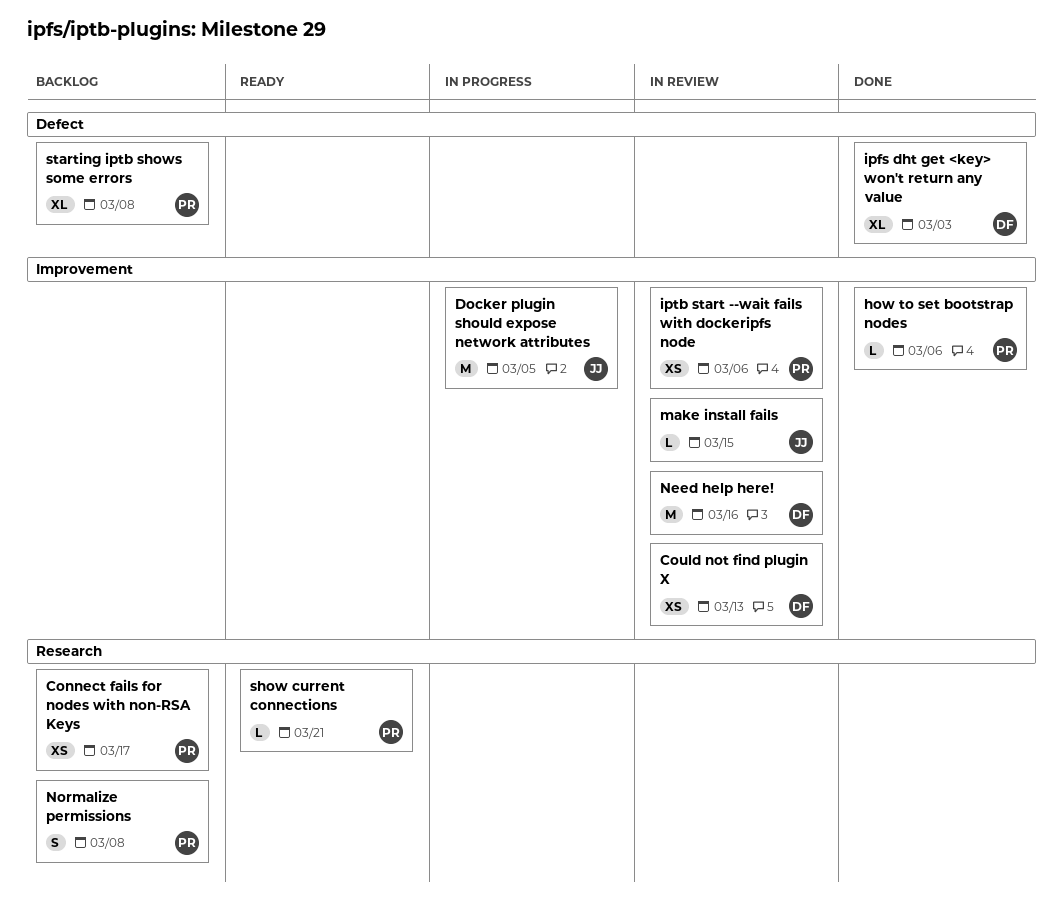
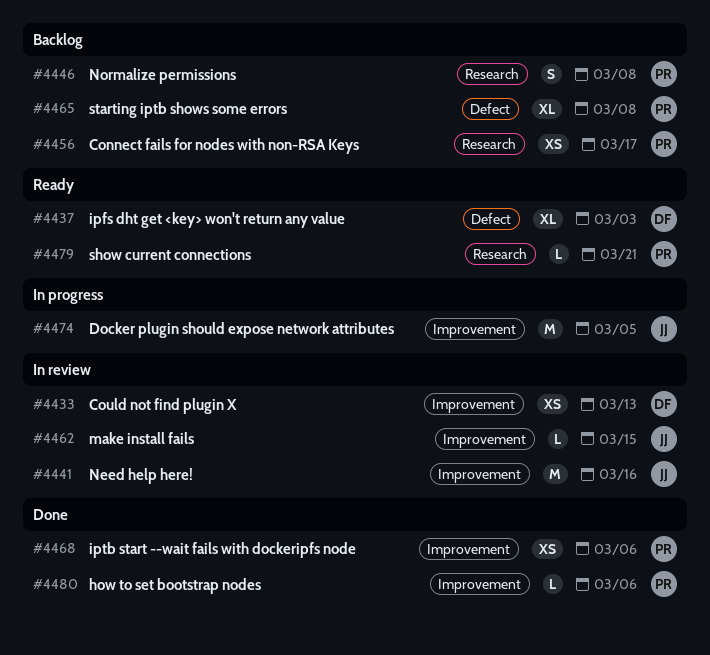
ipfs dht get <key> won't return any value, status: Done -> Ready
iptb start --wait fails with dockeripfs node, status: In review -> Done
Need help here!, owner: DF -> JJ

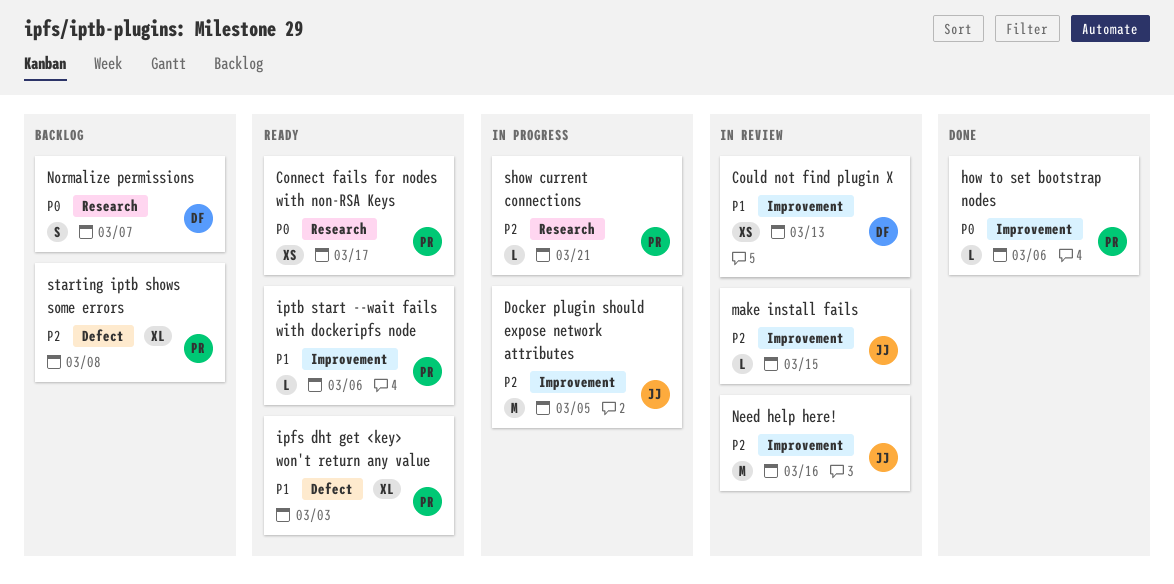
Connect fails for nodes with non-RSA Keys, status: Backlog -> Ready
ipfs dht get <key> won't return any value, owner: DF -> PR
iptb start --wait fails with dockeripfs node, status: Done -> Ready
iptb start --wait fails with dockeripfs node, estimate: XS -> L
Normalize permissions, owner: PR -> DF
Normalize permissions, due: Mar 8 -> Mar 7
show current connections, status: Ready -> In progress

